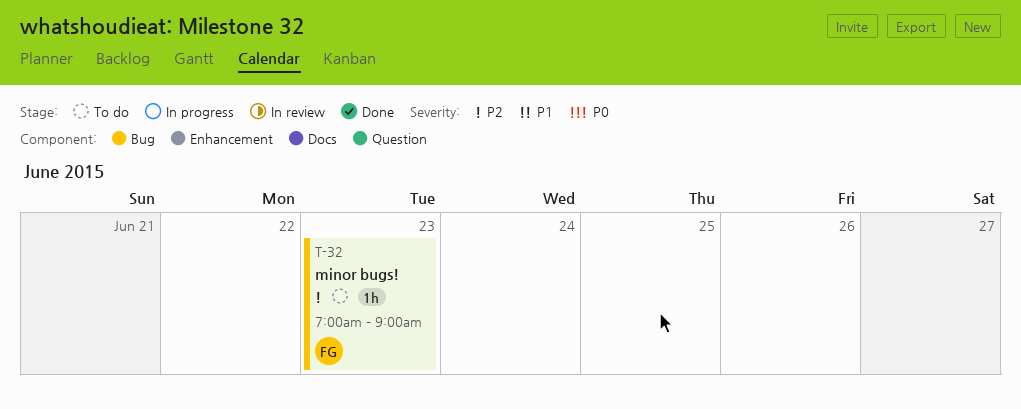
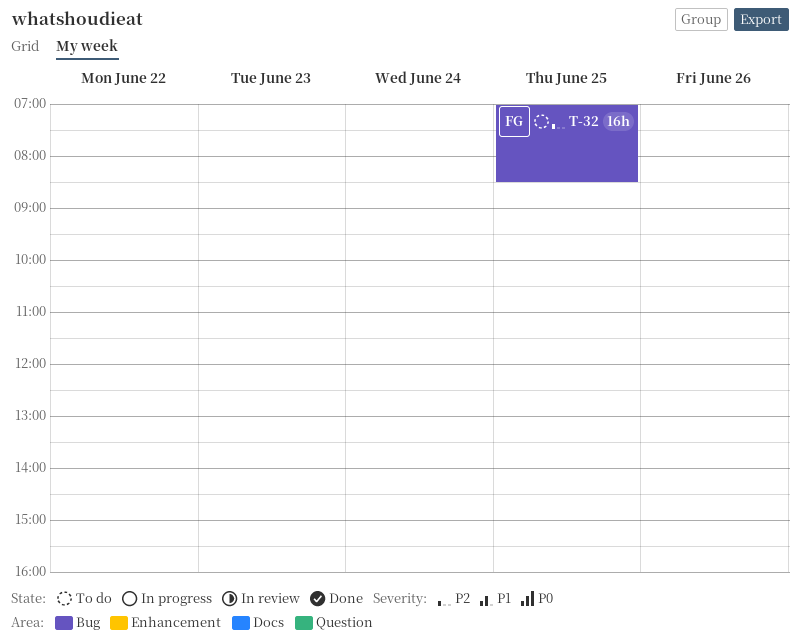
T-32, estimate: 1h -> 16h
T-32, day: Jun 23 -> Jun 25
T-32, ends: 09:00 -> 08:30

